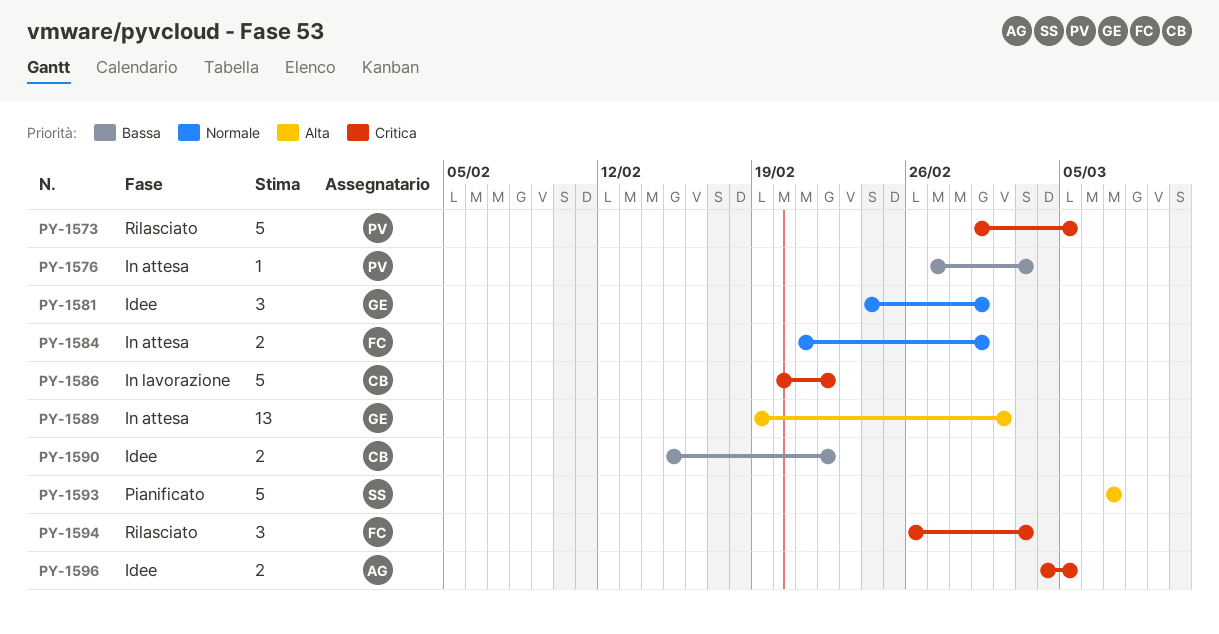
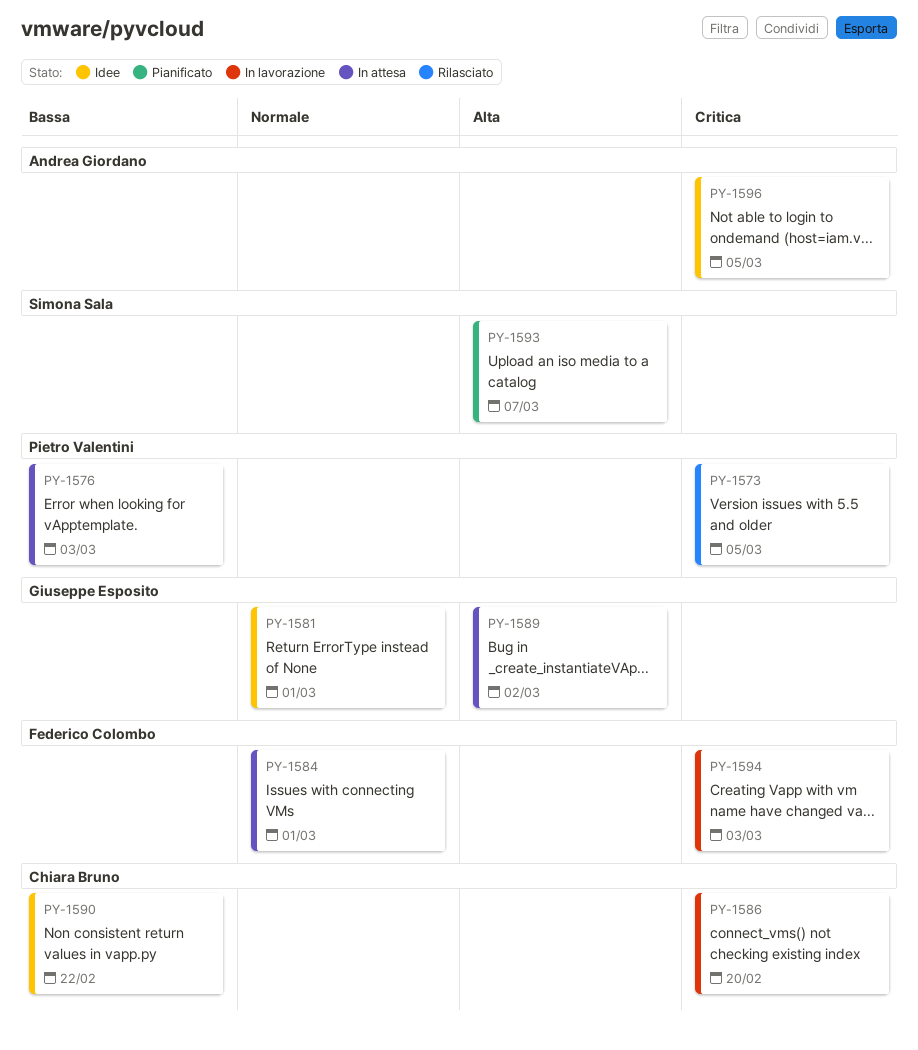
PY-1586, due: Feb 22 -> Feb 20
PY-1594, status: Rilasciato -> In lavorazione

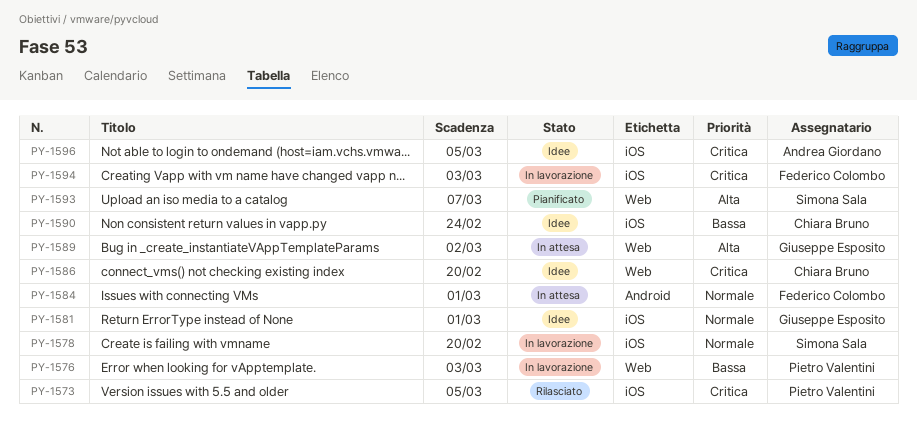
PY-1576, status: In attesa -> In lavorazione
PY-1578: none -> present
PY-1586, status: In lavorazione -> Idee
PY-1590, due: Feb 22 -> Feb 24

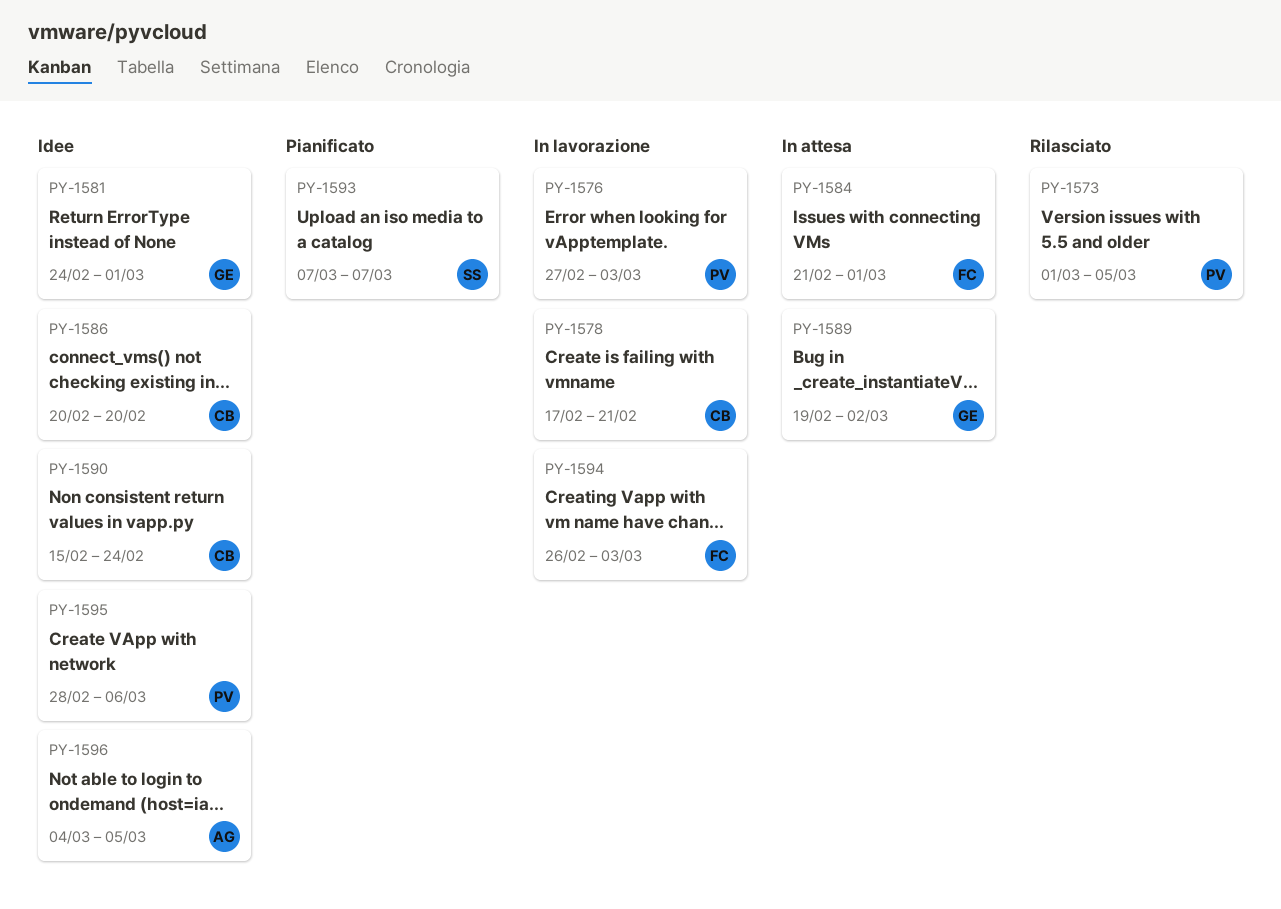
PY-1578, owner: Simona Sala -> Chiara Bruno
PY-1578, due: Feb 20 -> Feb 21
PY-1595: none -> present

